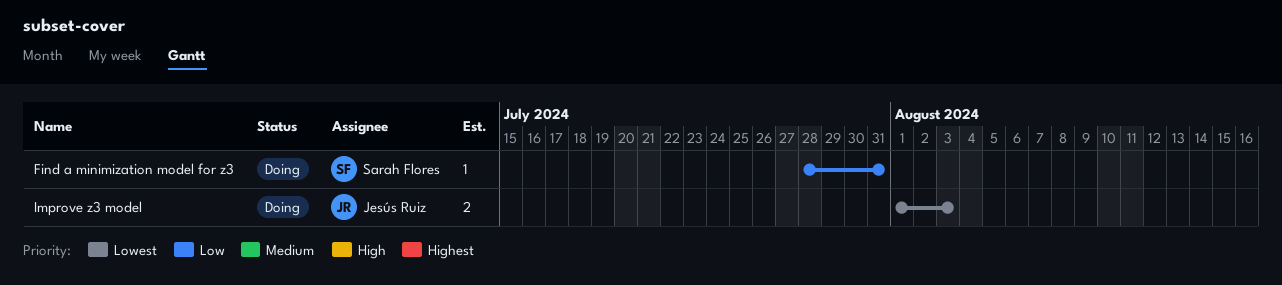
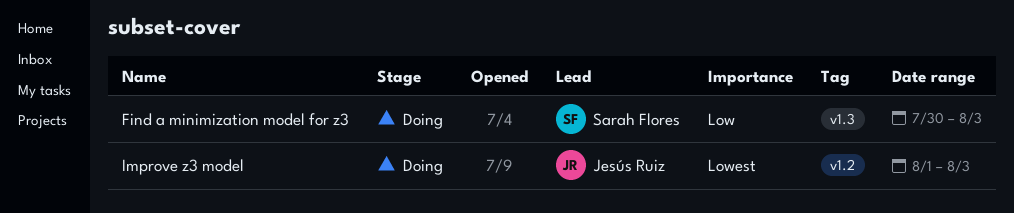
Find a minimization model for z3, start: Jul 28 -> Jul 30
Find a minimization model for z3, due: Jul 31 -> Aug 3

